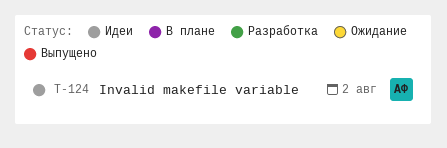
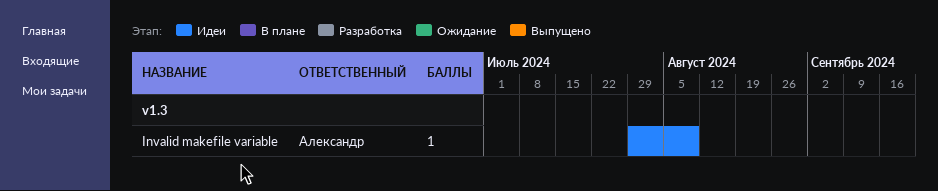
Invalid makefile variable, due: Aug 2 -> Aug 9

